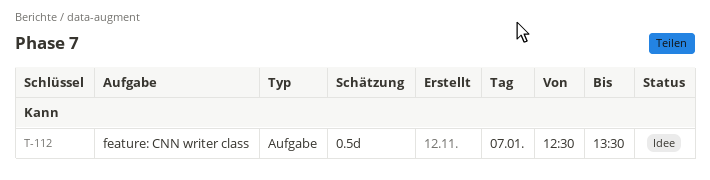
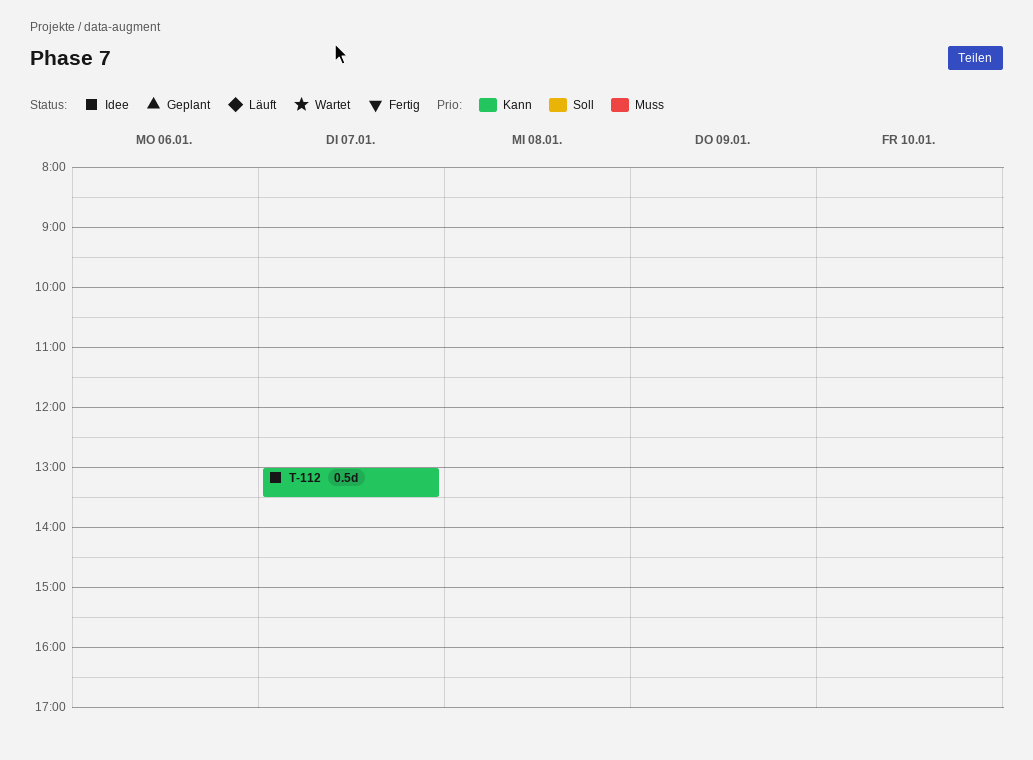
T-112, begins: 12:30 -> 13:00

